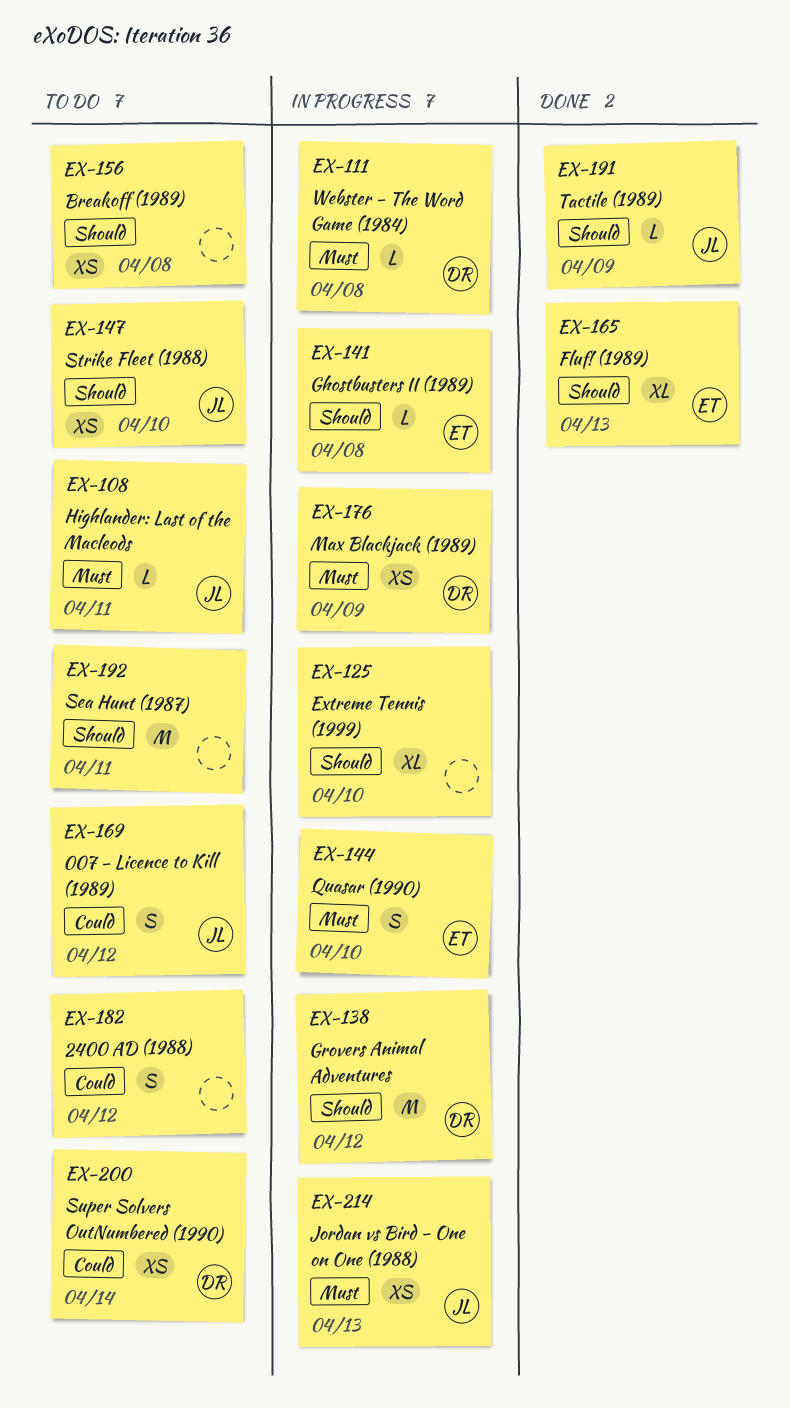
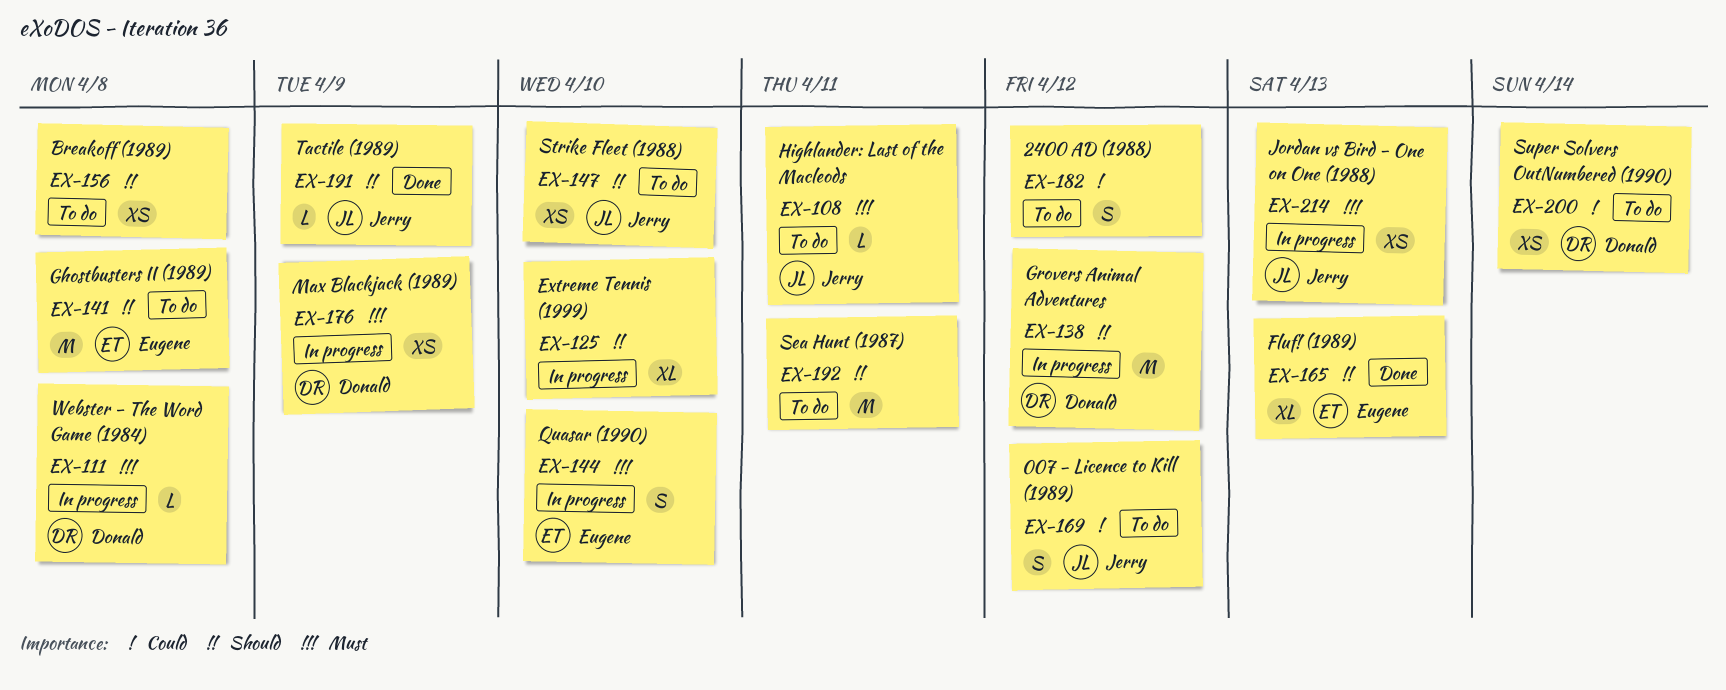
EX-141, status: In progress -> To do
EX-141, estimate: L -> M

